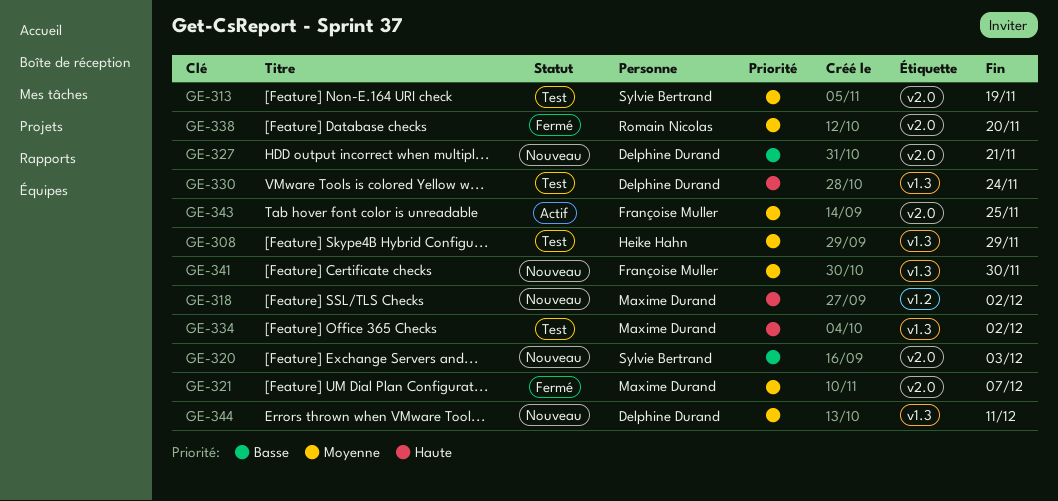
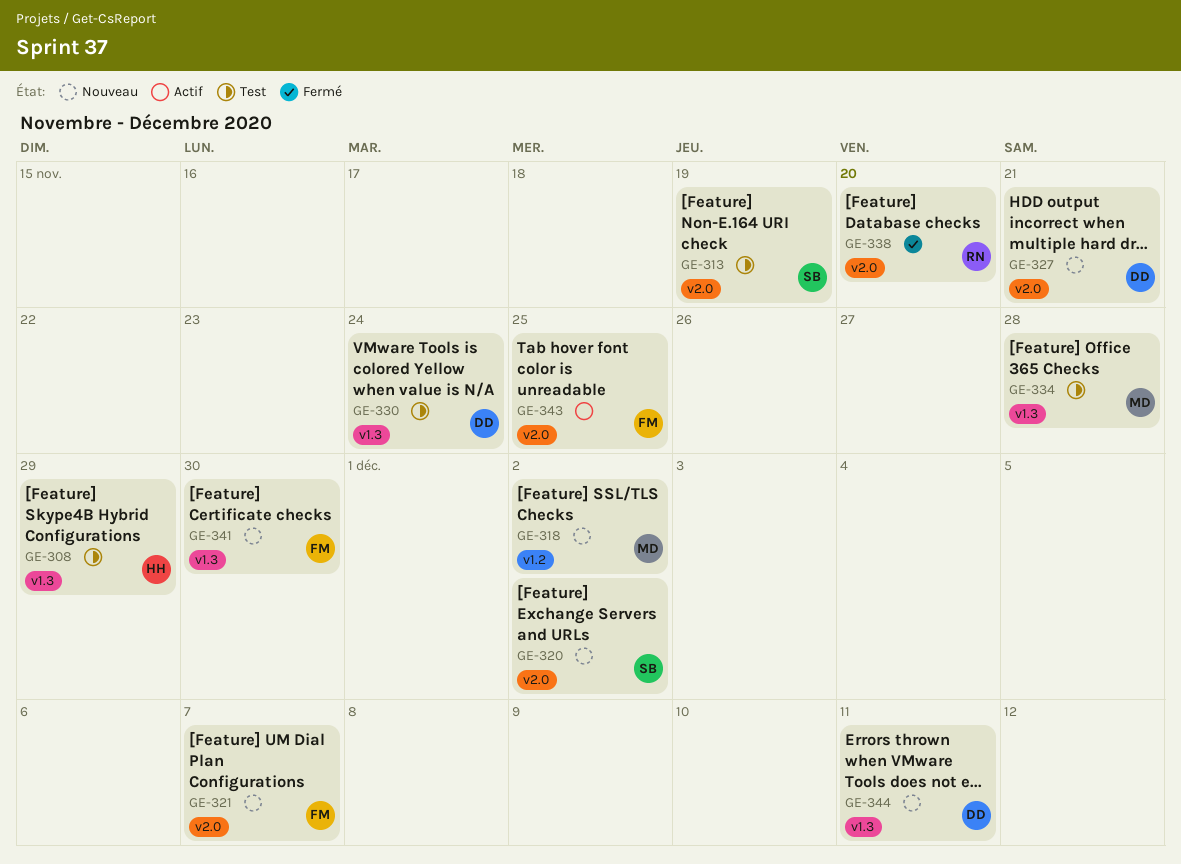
GE-320, due: Dec 3 -> Dec 2
GE-321, status: Fermé -> Nouveau
GE-321, owner: Maxime Durand -> Françoise Muller
GE-334, due: Dec 2 -> Nov 28

